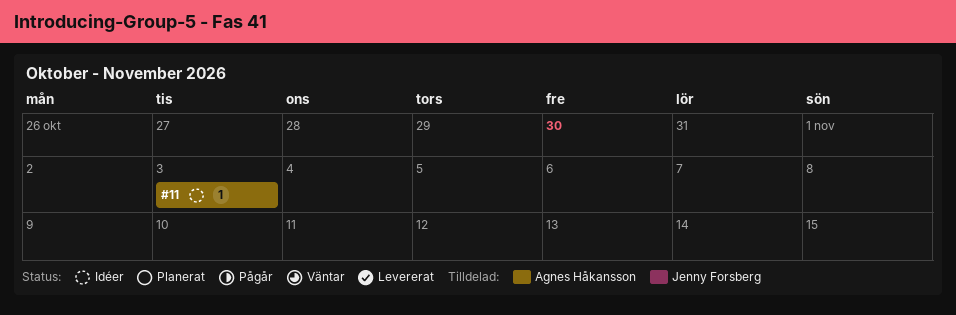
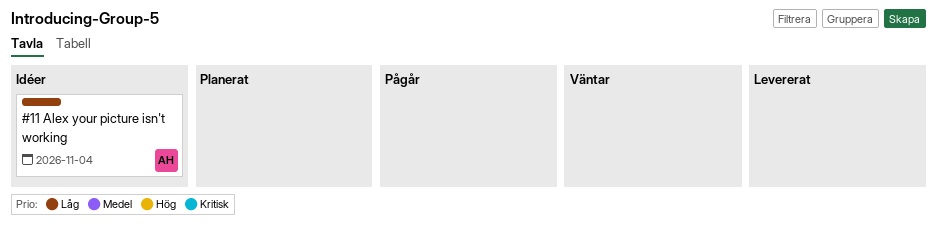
#11, due: Nov 3 -> Nov 4

